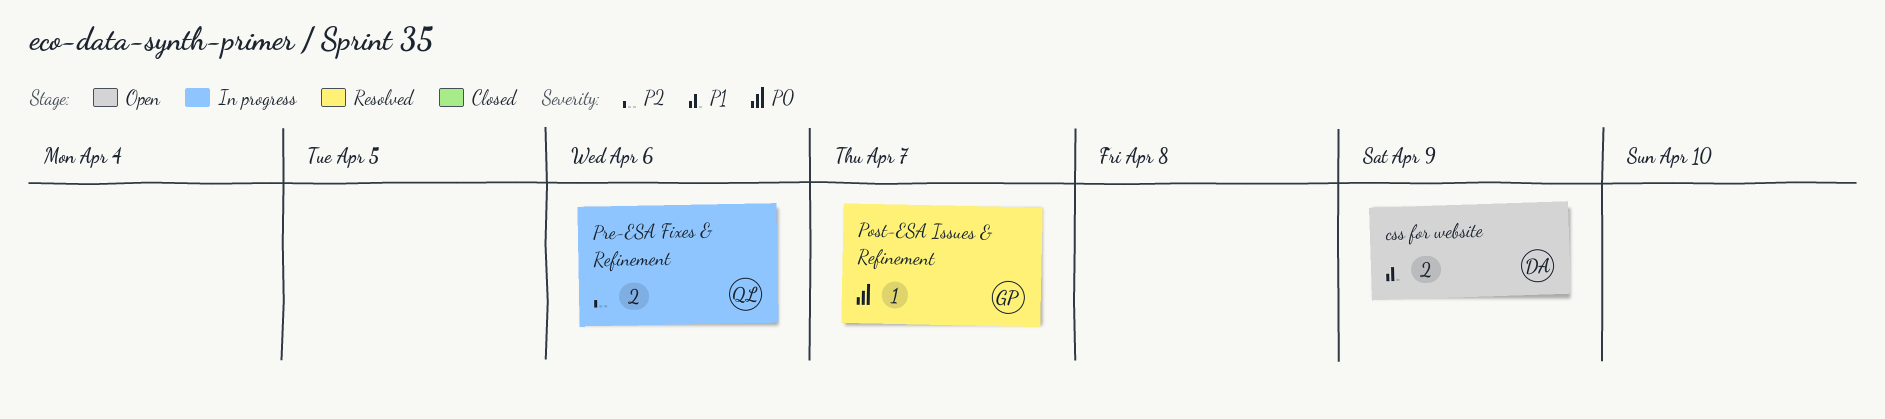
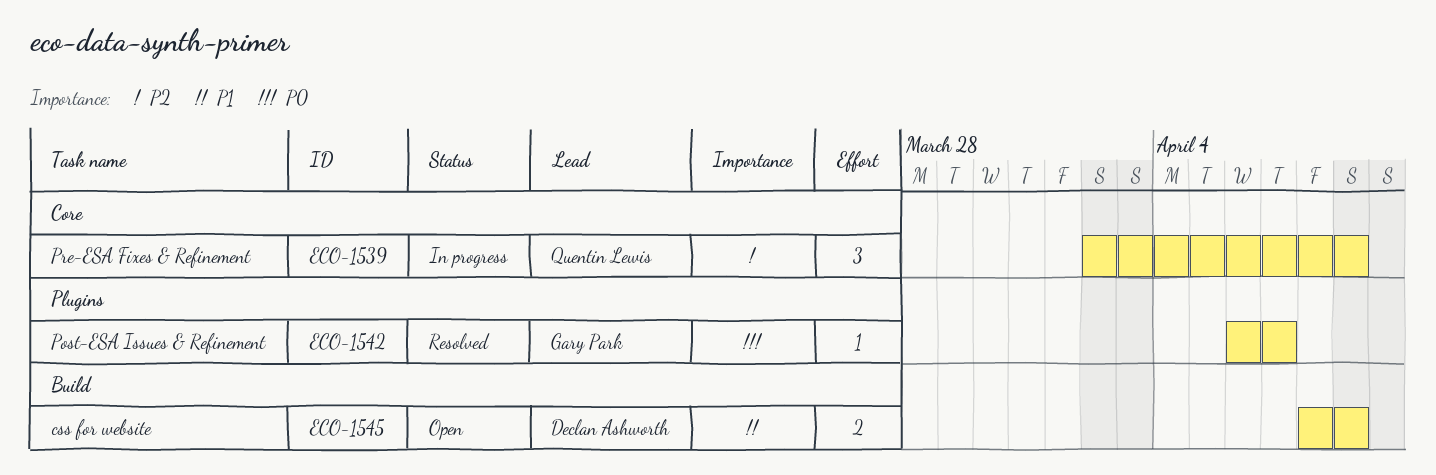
Pre-ESA Fixes & Refinement, estimate: 2 -> 3
Pre-ESA Fixes & Refinement, due: Apr 6 -> Apr 9

